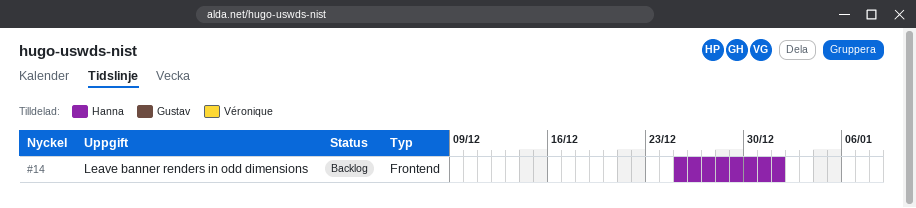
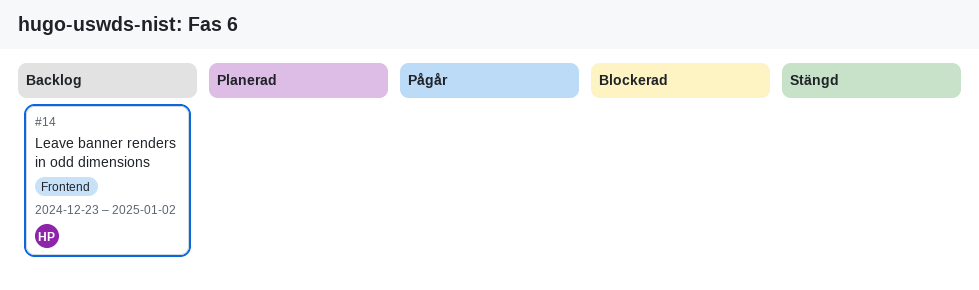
#14, start: Dec 25 -> Dec 23
#14, due: Jan 1 -> Jan 2

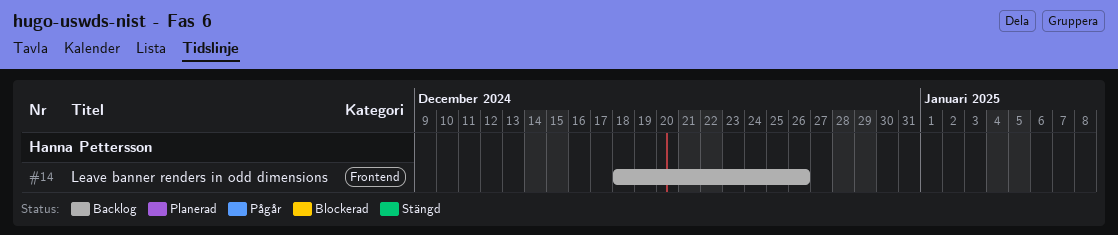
#14, start: Dec 23 -> Dec 18
#14, due: Jan 2 -> Dec 26

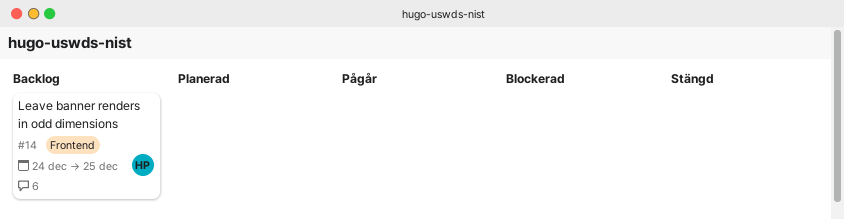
#14, start: Dec 18 -> Dec 24
#14, due: Dec 26 -> Dec 25

